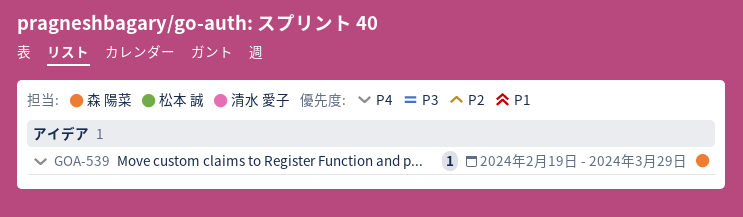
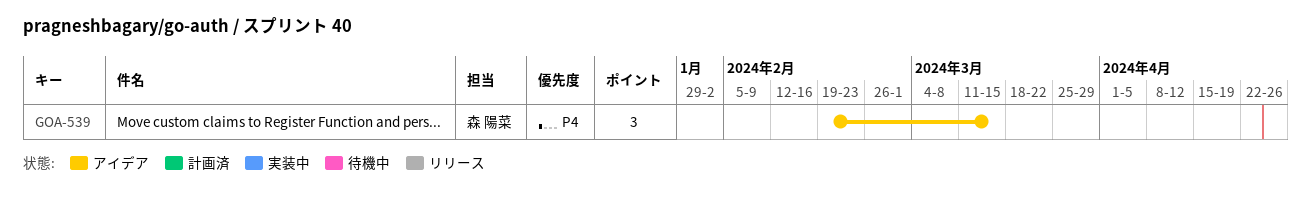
GOA-539, estimate: 1 -> 3
GOA-539, due: Mar 29 -> Mar 15

